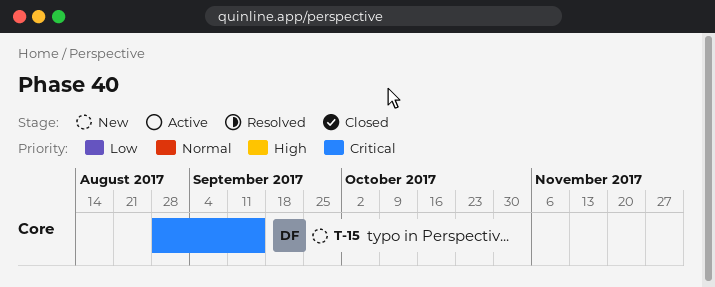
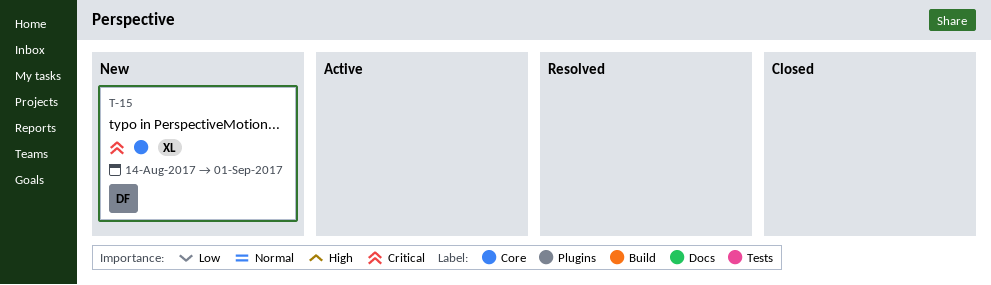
T-15, start: Aug 28 -> Aug 14
T-15, due: Sep 15 -> Sep 1

